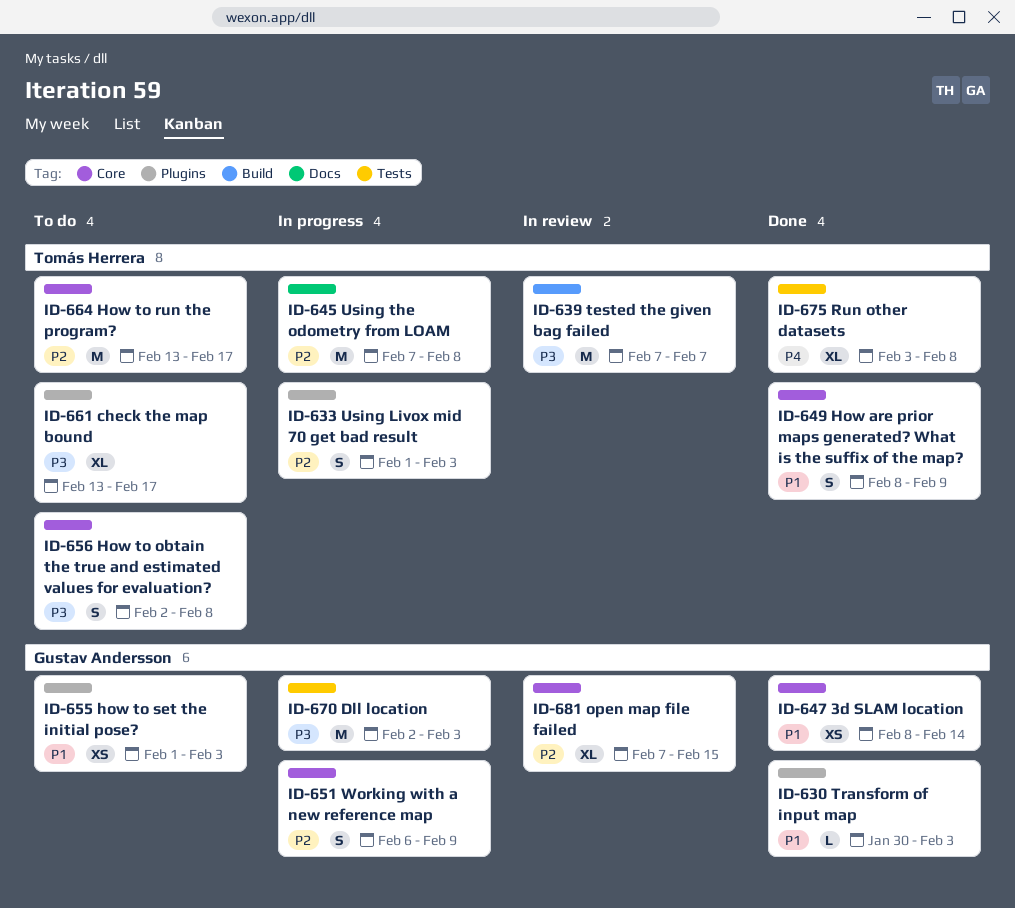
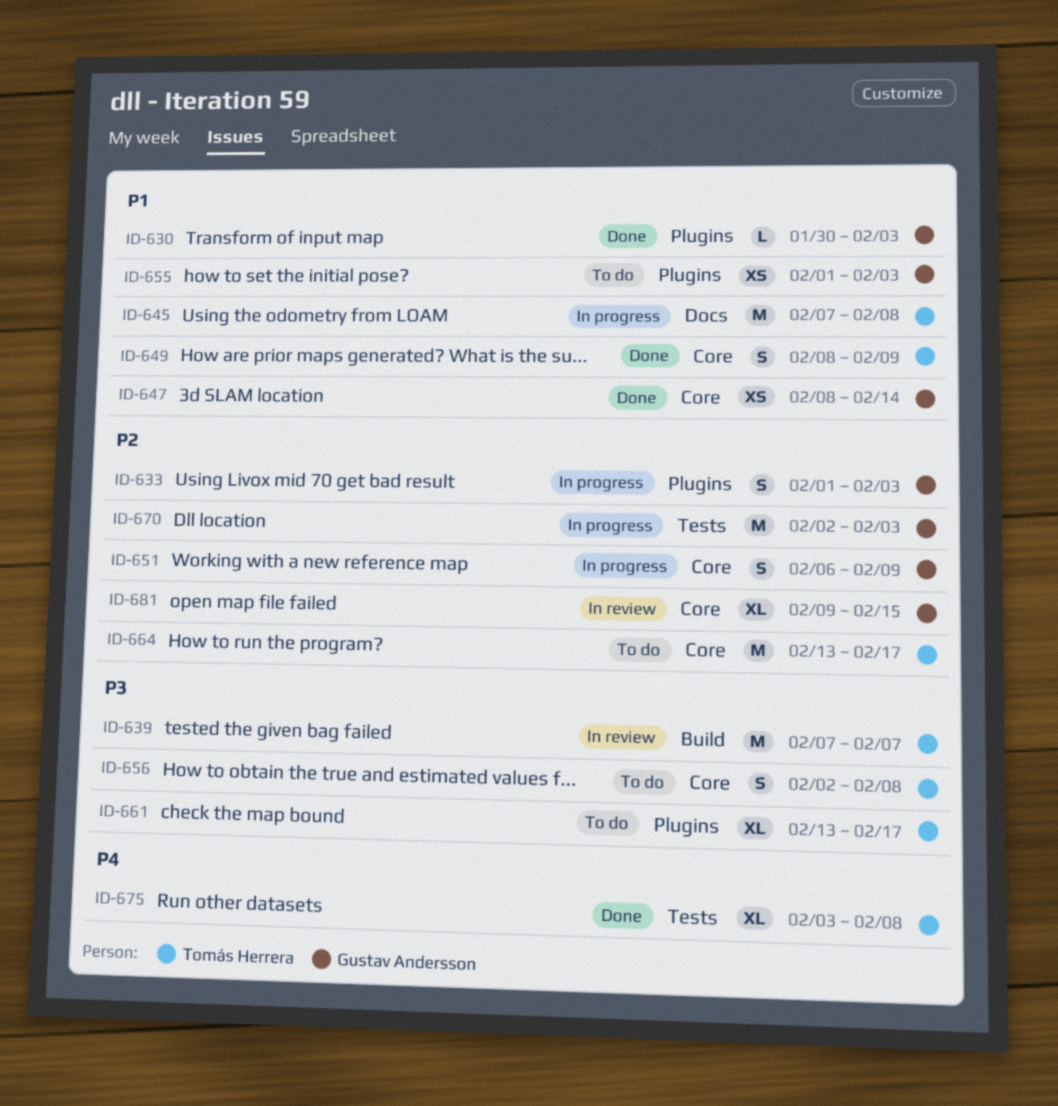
ID-633, owner: Tomás Herrera -> Gustav Andersson
ID-645, priority: P2 -> P1
ID-670, priority: P3 -> P2
ID-681, start: Feb 7 -> Feb 9

